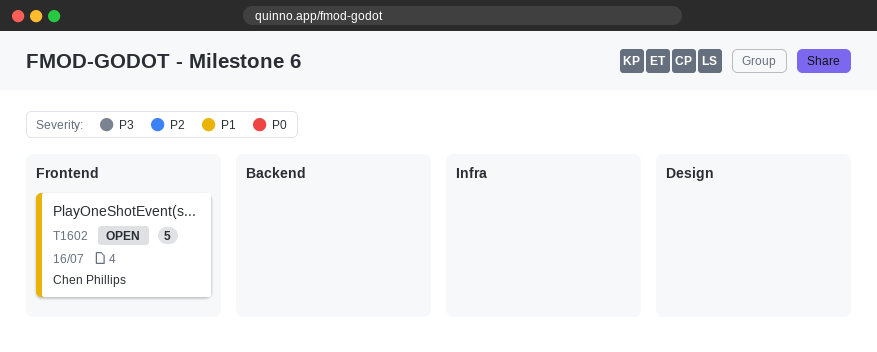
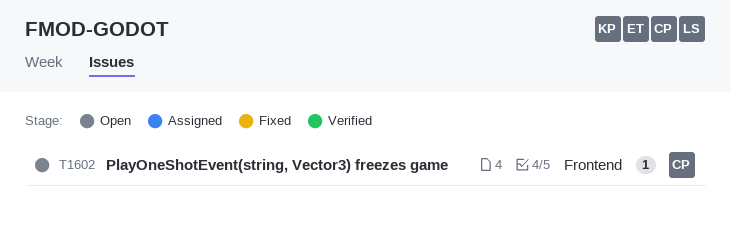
T1602, estimate: 5 -> 1

